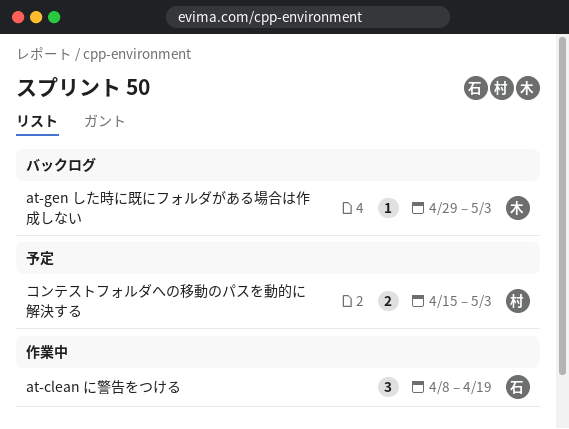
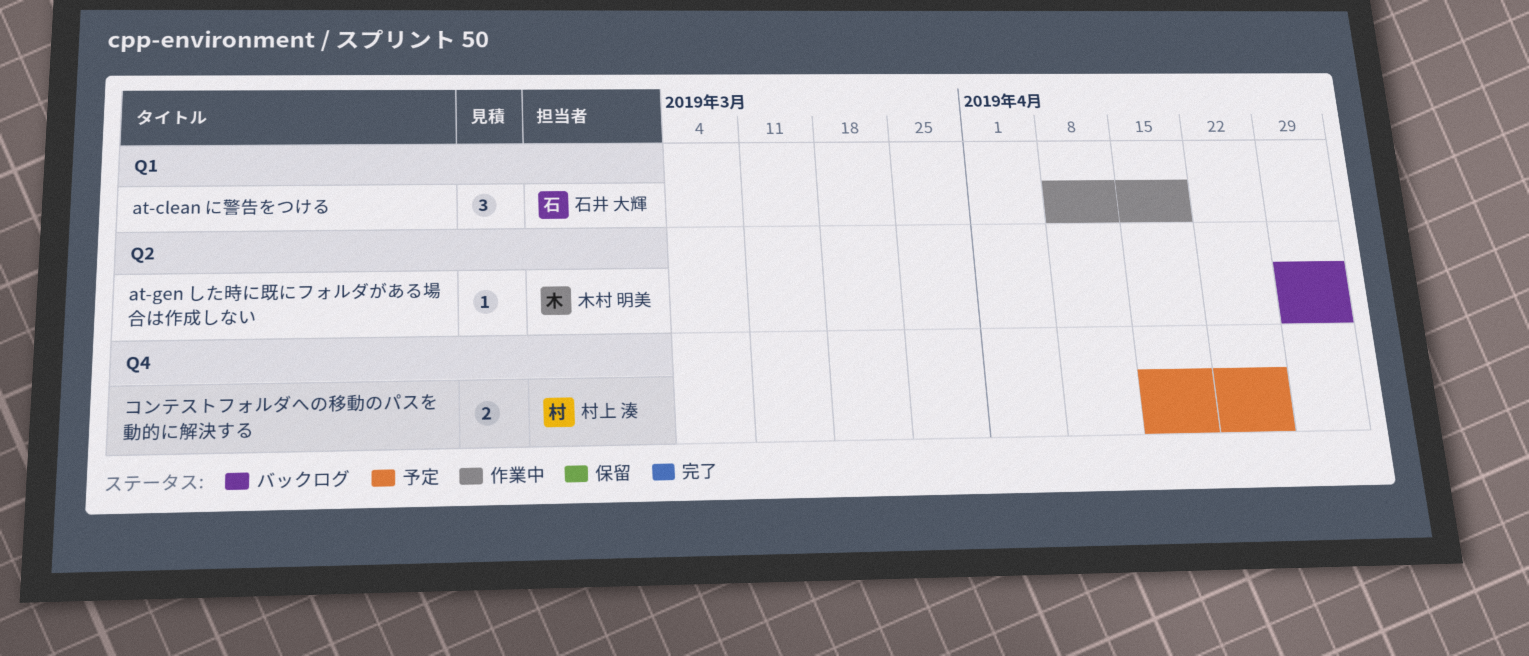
コンテストフォルダへの移動のパスを動的に解決する, due: May 3 -> Apr 26

